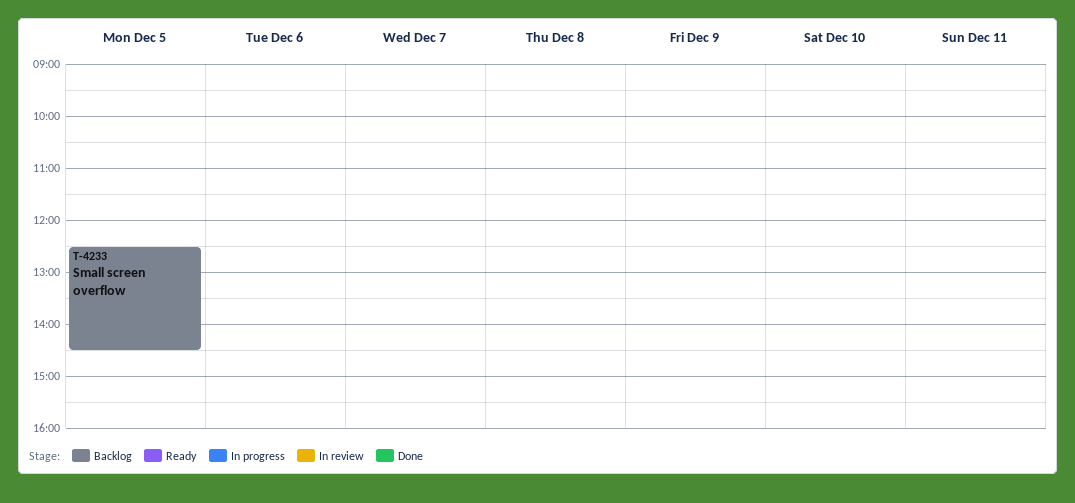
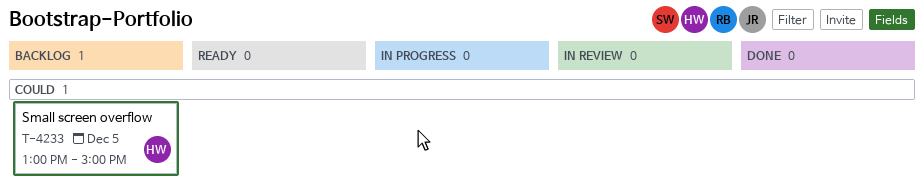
T-4233, begins: 12:30 -> 13:00
T-4233, ends: 14:30 -> 15:00

